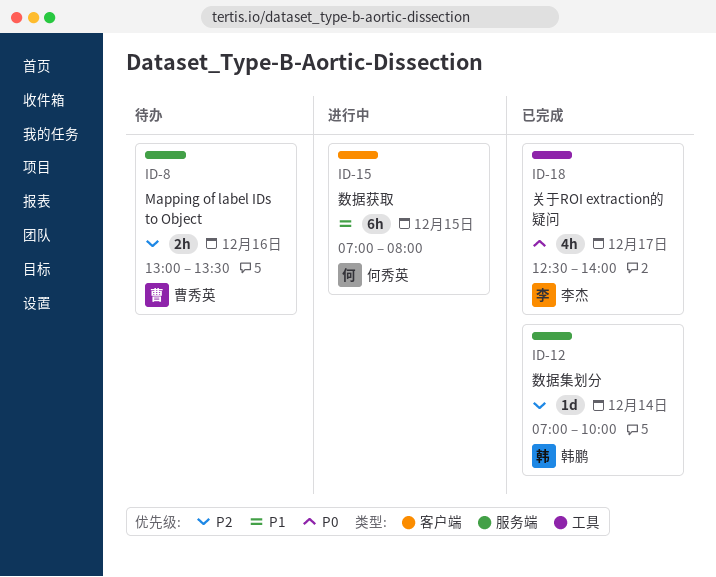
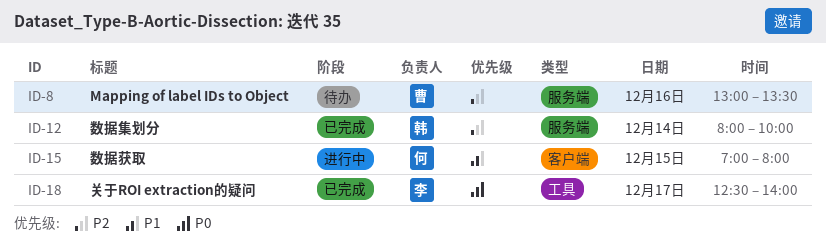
ID-12, begins: 07:00 -> 08:00

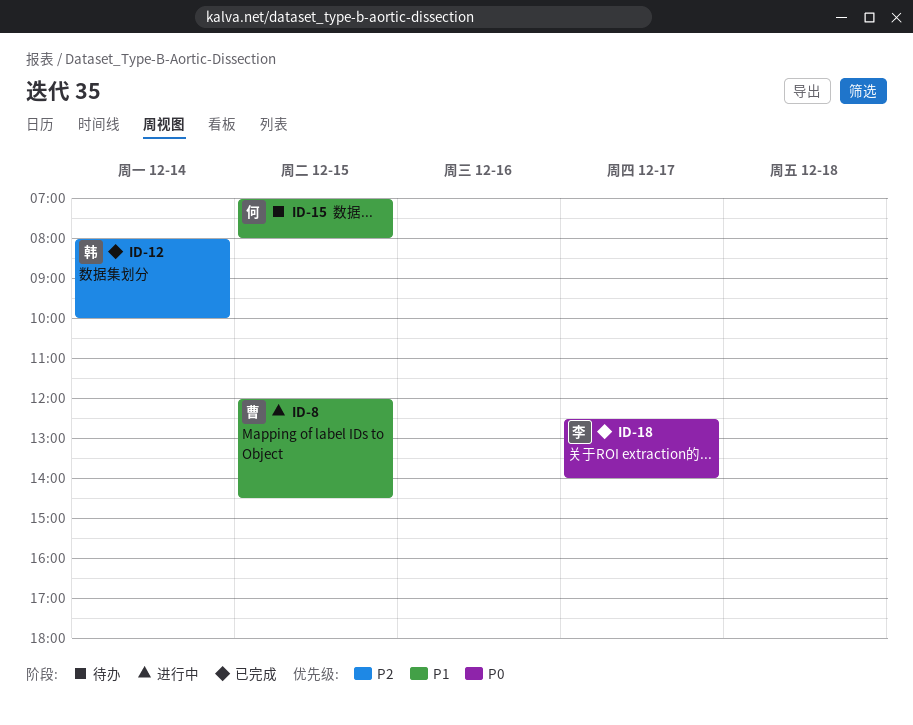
ID-8, status: 待办 -> 进行中
ID-8, priority: P2 -> P1
ID-8, day: Dec 16 -> Dec 15
ID-8, begins: 13:00 -> 12:00
ID-8, ends: 13:30 -> 14:30
ID-15, status: 进行中 -> 待办

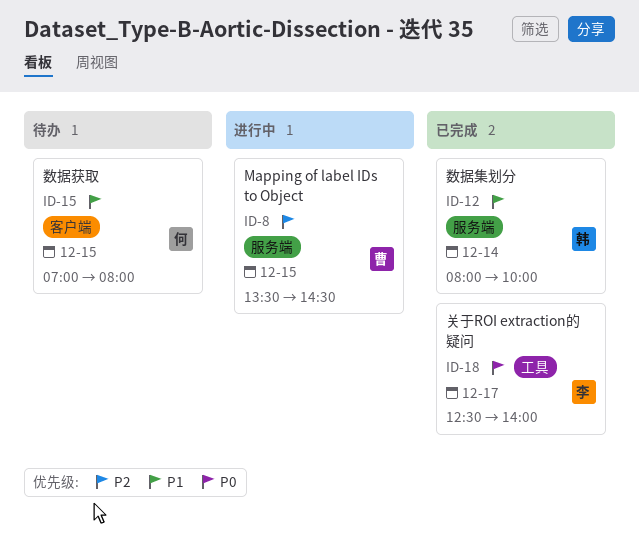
ID-8, priority: P1 -> P2
ID-8, begins: 12:00 -> 13:30
ID-12, priority: P2 -> P1

